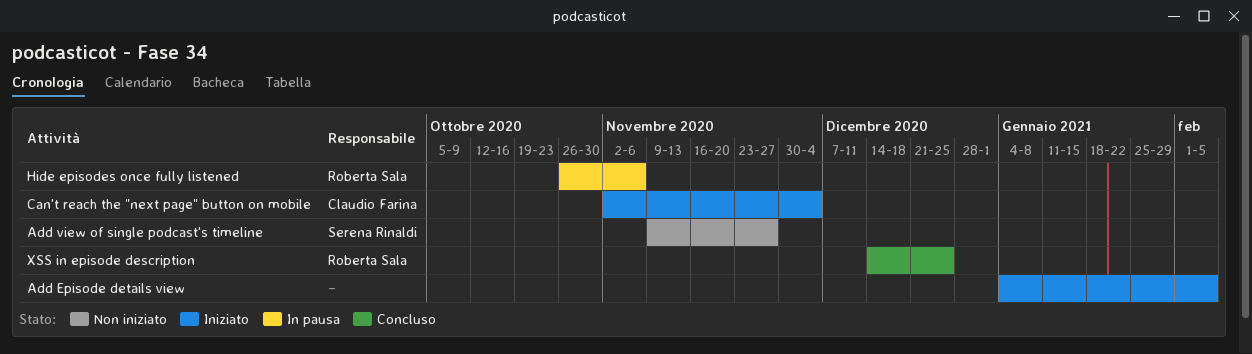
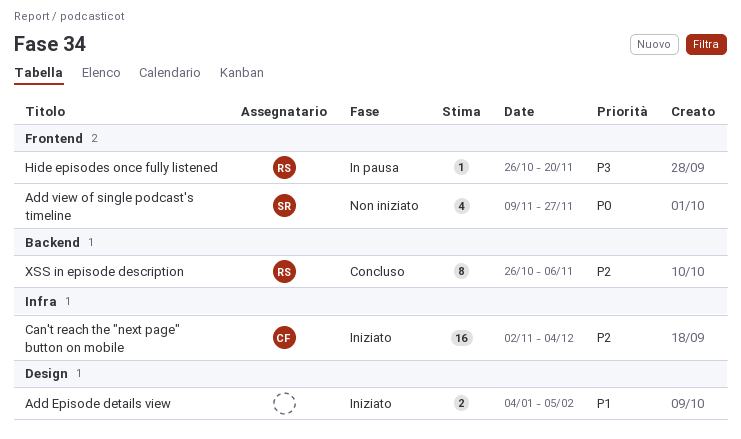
Hide episodes once fully listened, due: Nov 6 -> Nov 20
XSS in episode description, start: Dec 14 -> Oct 26
XSS in episode description, due: Dec 25 -> Nov 6

